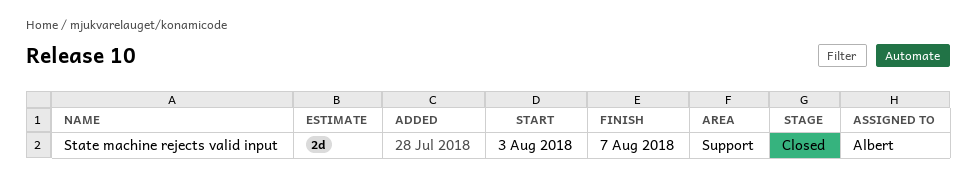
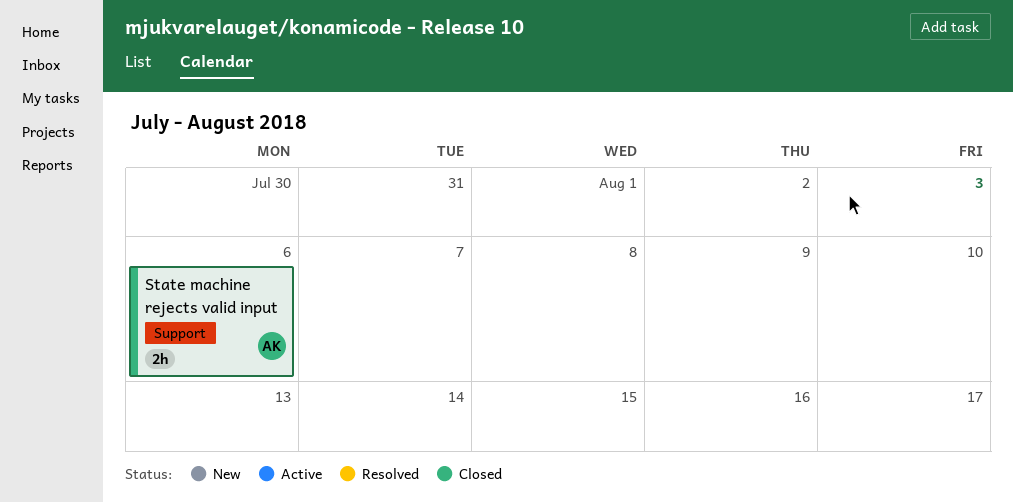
State machine rejects valid input, estimate: 2d -> 2h
State machine rejects valid input, due: Aug 7 -> Aug 6

